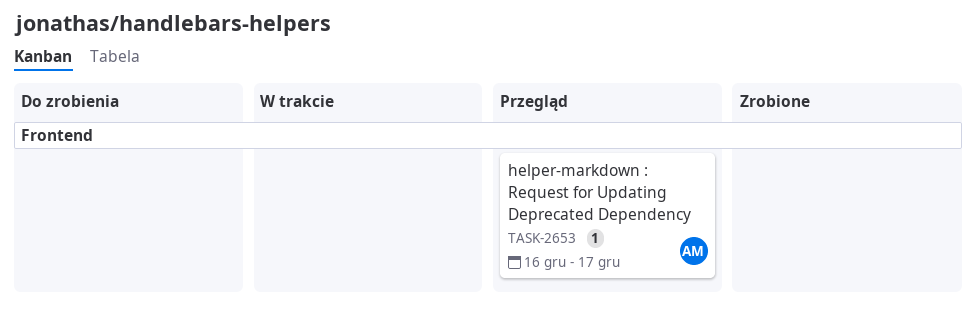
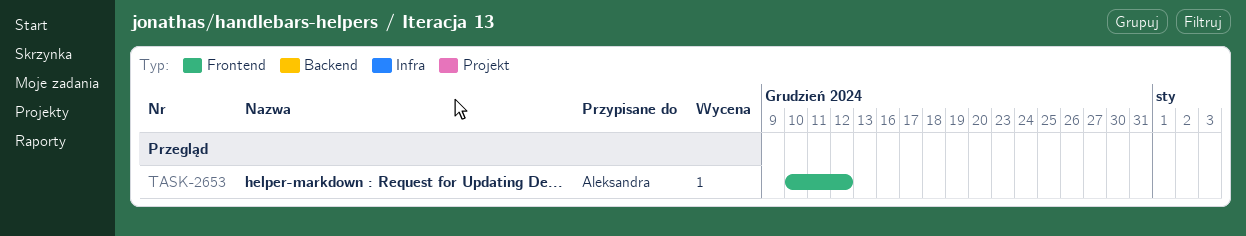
TASK-2653, start: Dec 16 -> Dec 10
TASK-2653, due: Dec 17 -> Dec 12

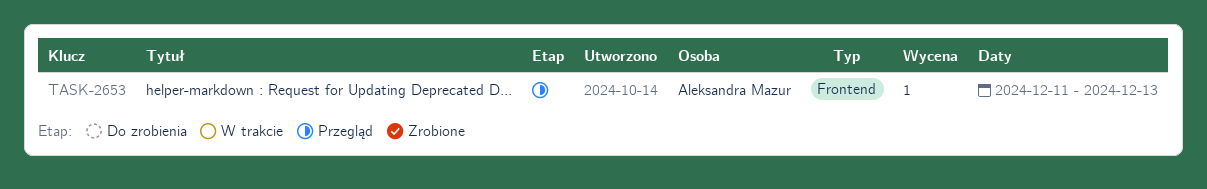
TASK-2653, start: Dec 10 -> Dec 11
TASK-2653, due: Dec 12 -> Dec 13

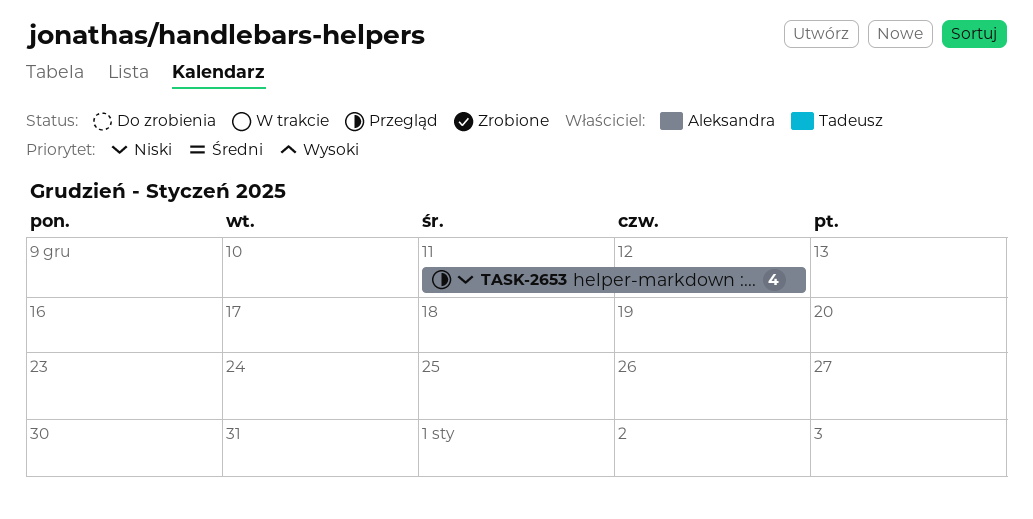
TASK-2653, estimate: 1 -> 4
TASK-2653, due: Dec 13 -> Dec 12

